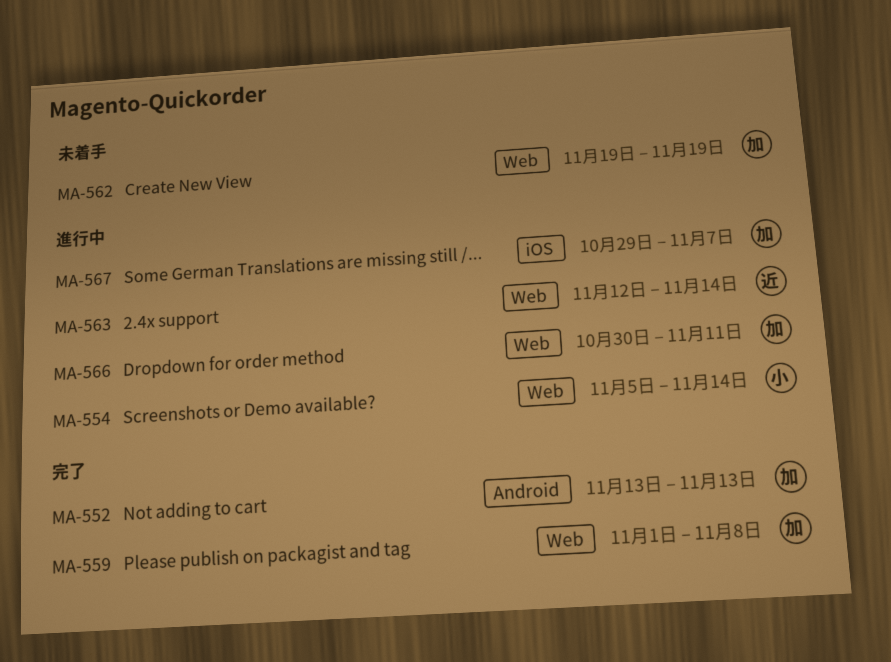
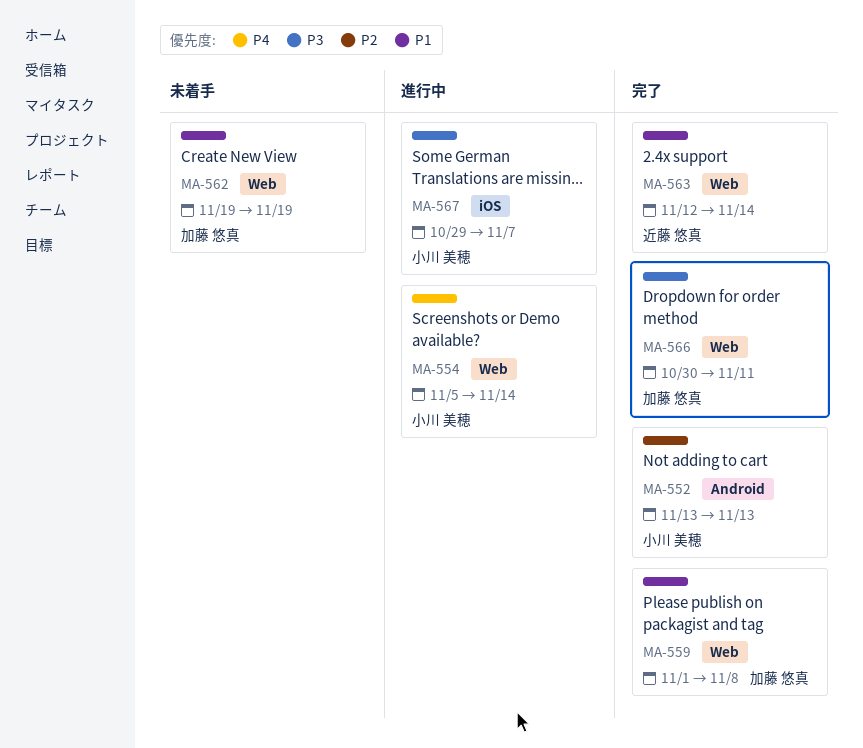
MA-552, owner: 加藤 悠真 -> 小川 美穂
MA-563, status: 進行中 -> 完了
MA-566, status: 進行中 -> 完了
MA-567, owner: 加藤 悠真 -> 小川 美穂

